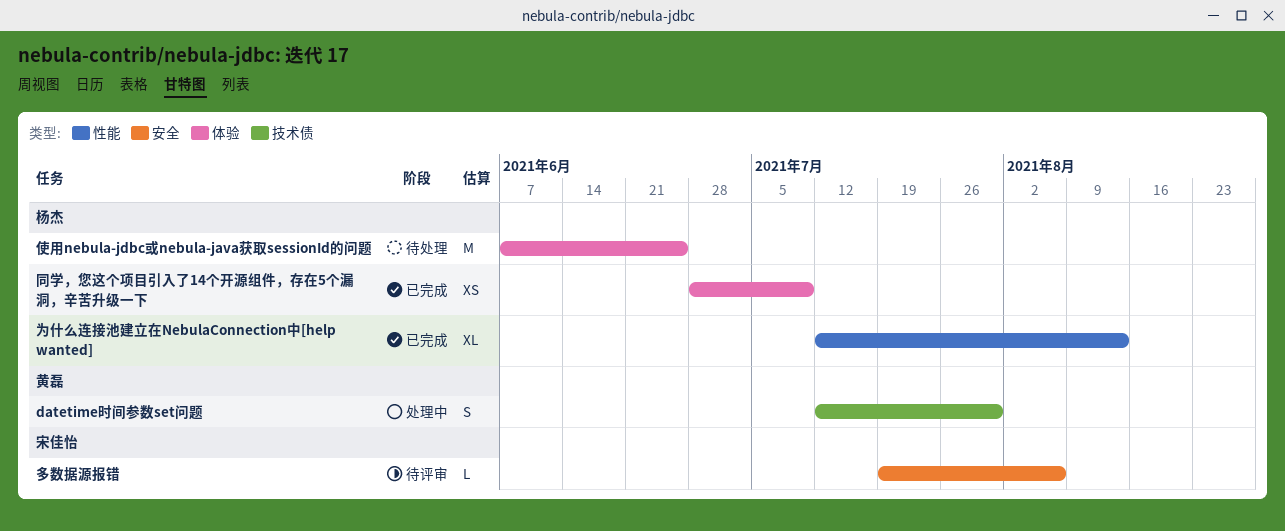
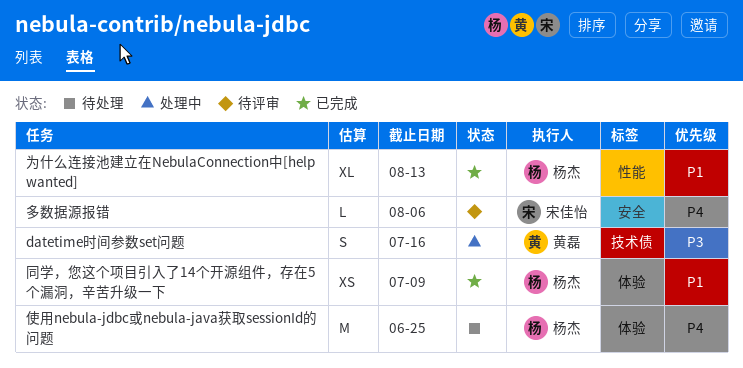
datetime时间参数set问题, due: Jul 30 -> Jul 16

